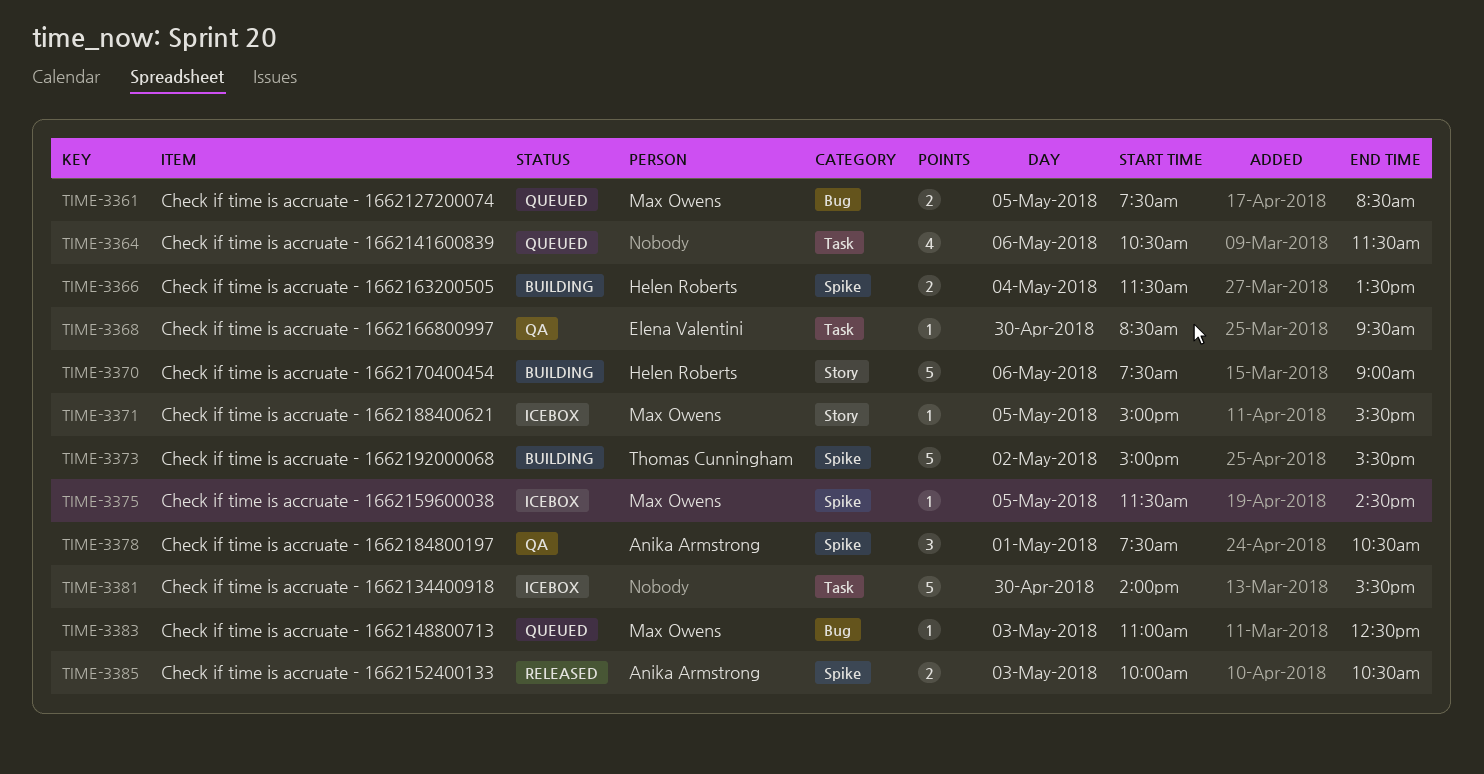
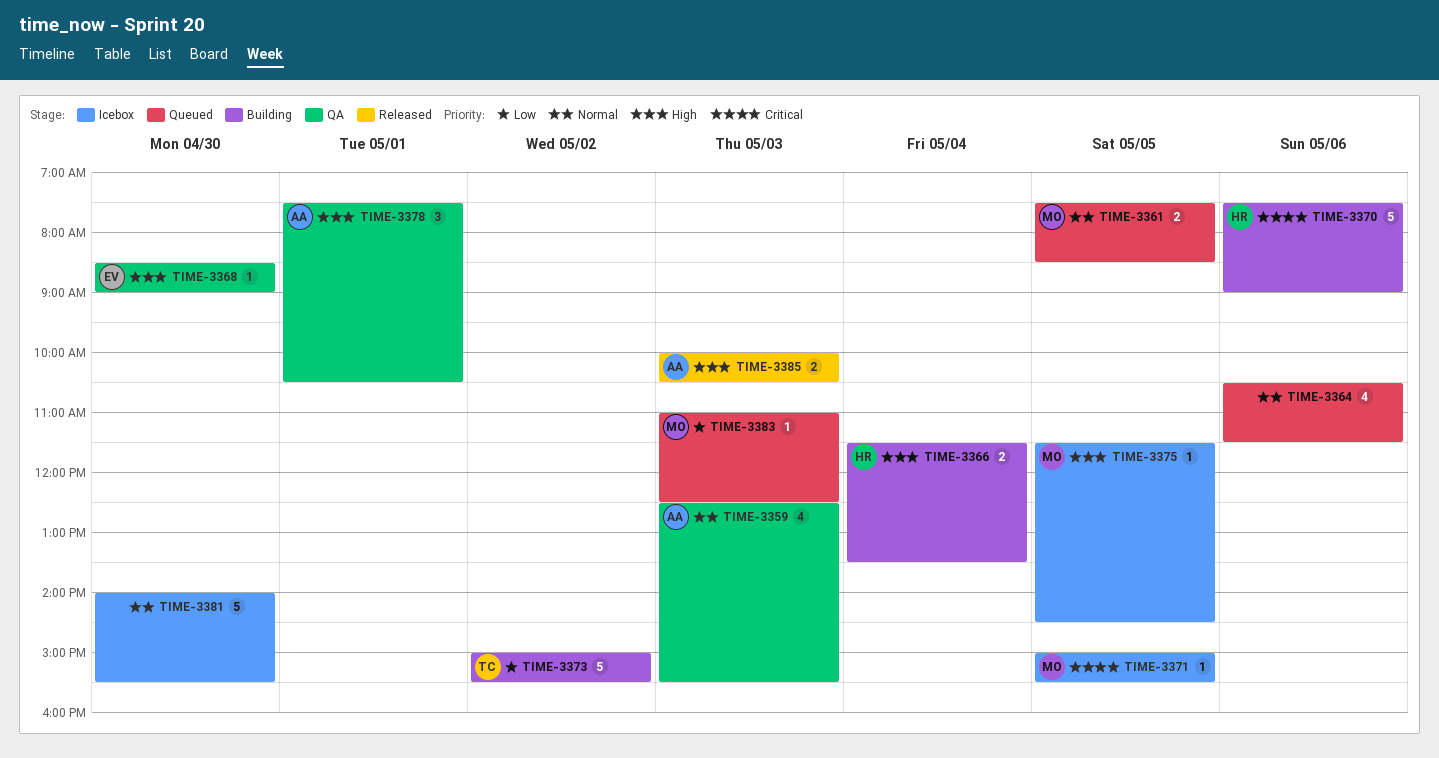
TIME-3359: none -> present
TIME-3368, ends: 09:30 -> 09:00

